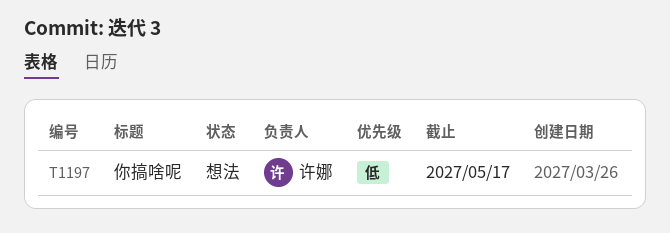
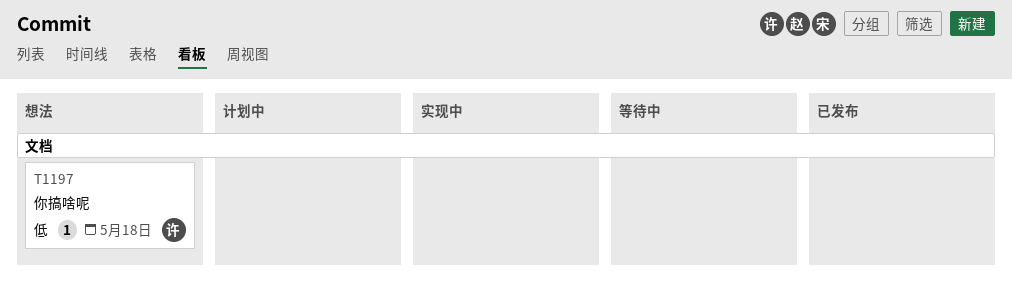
T1197, due: May 17 -> May 18

